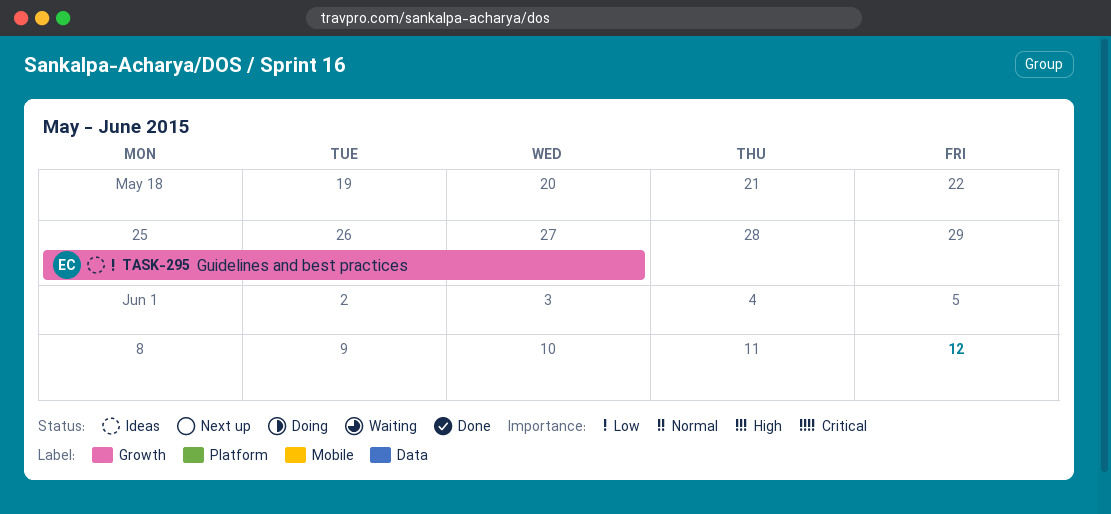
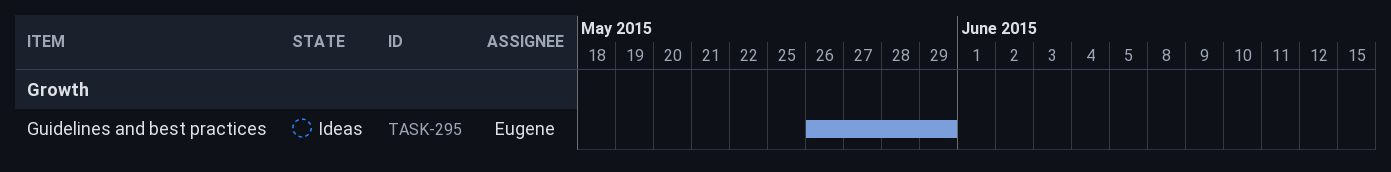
TASK-295, start: May 25 -> May 26
TASK-295, due: May 27 -> May 29

